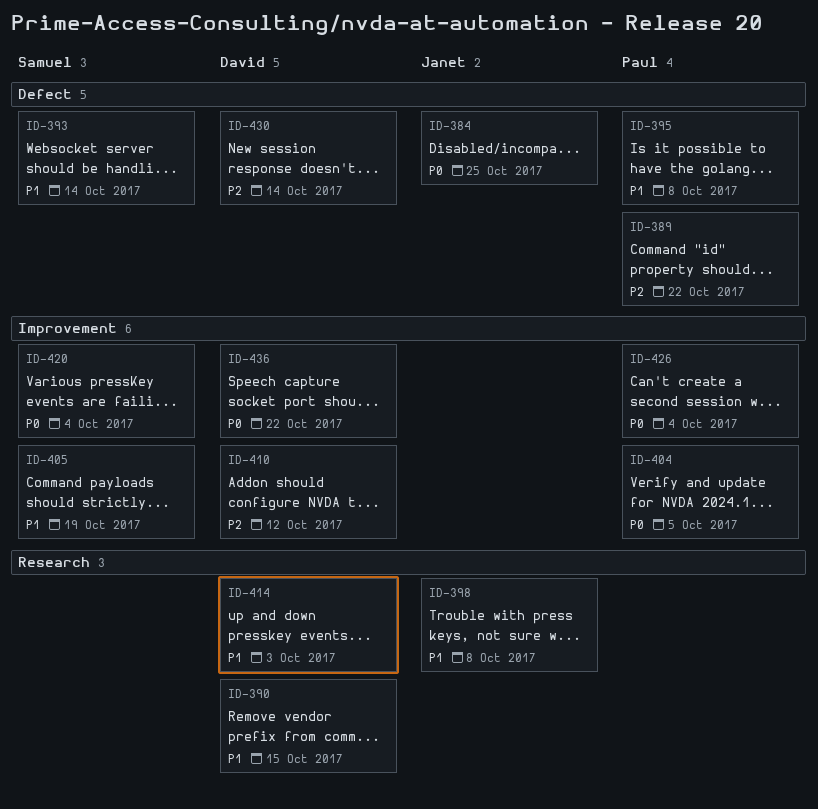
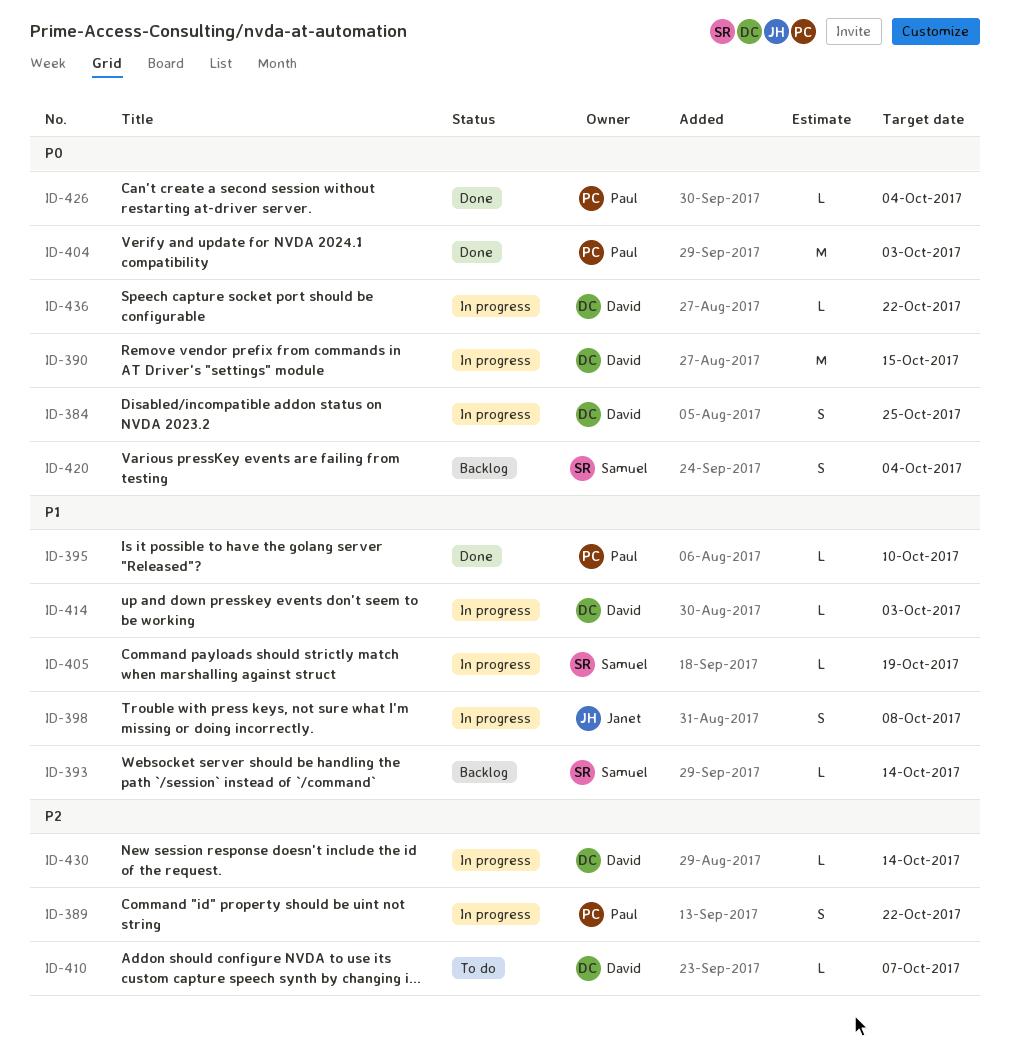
ID-384, owner: Janet -> David
ID-390, priority: P1 -> P0
ID-395, due: Oct 8 -> Oct 10
ID-404, due: Oct 5 -> Oct 3
ID-410, due: Oct 12 -> Oct 7

